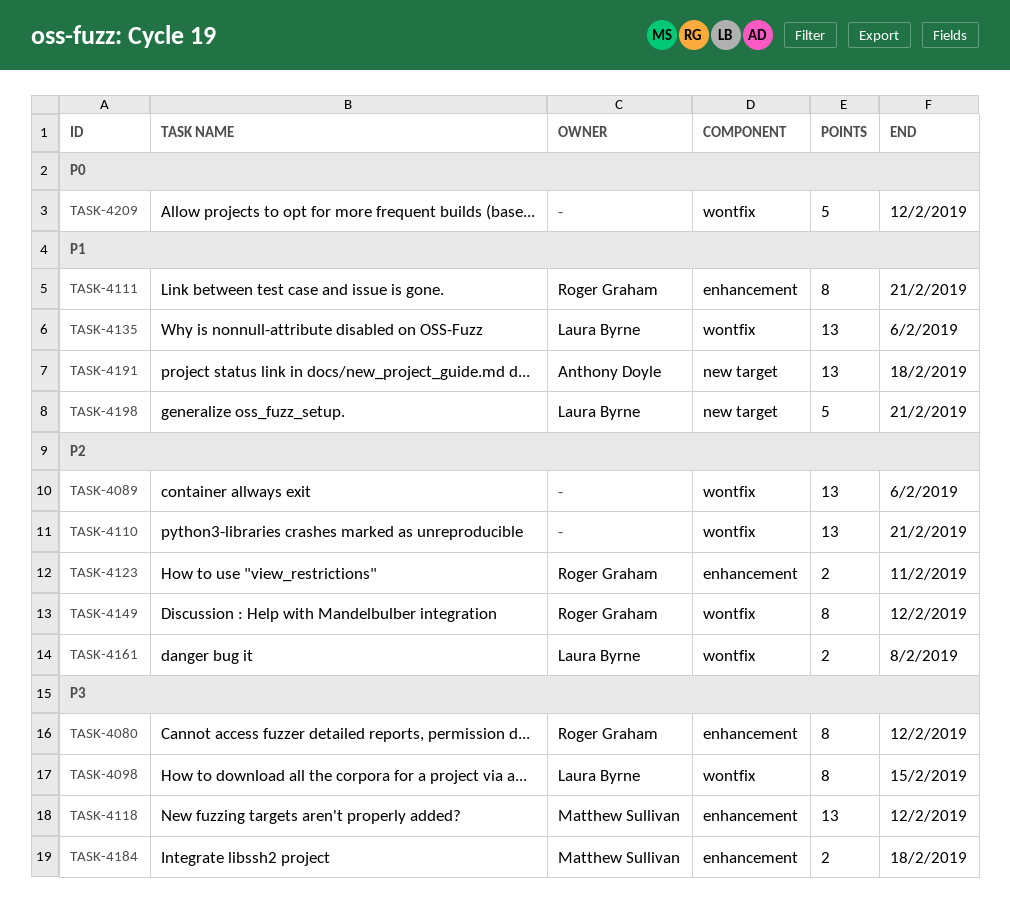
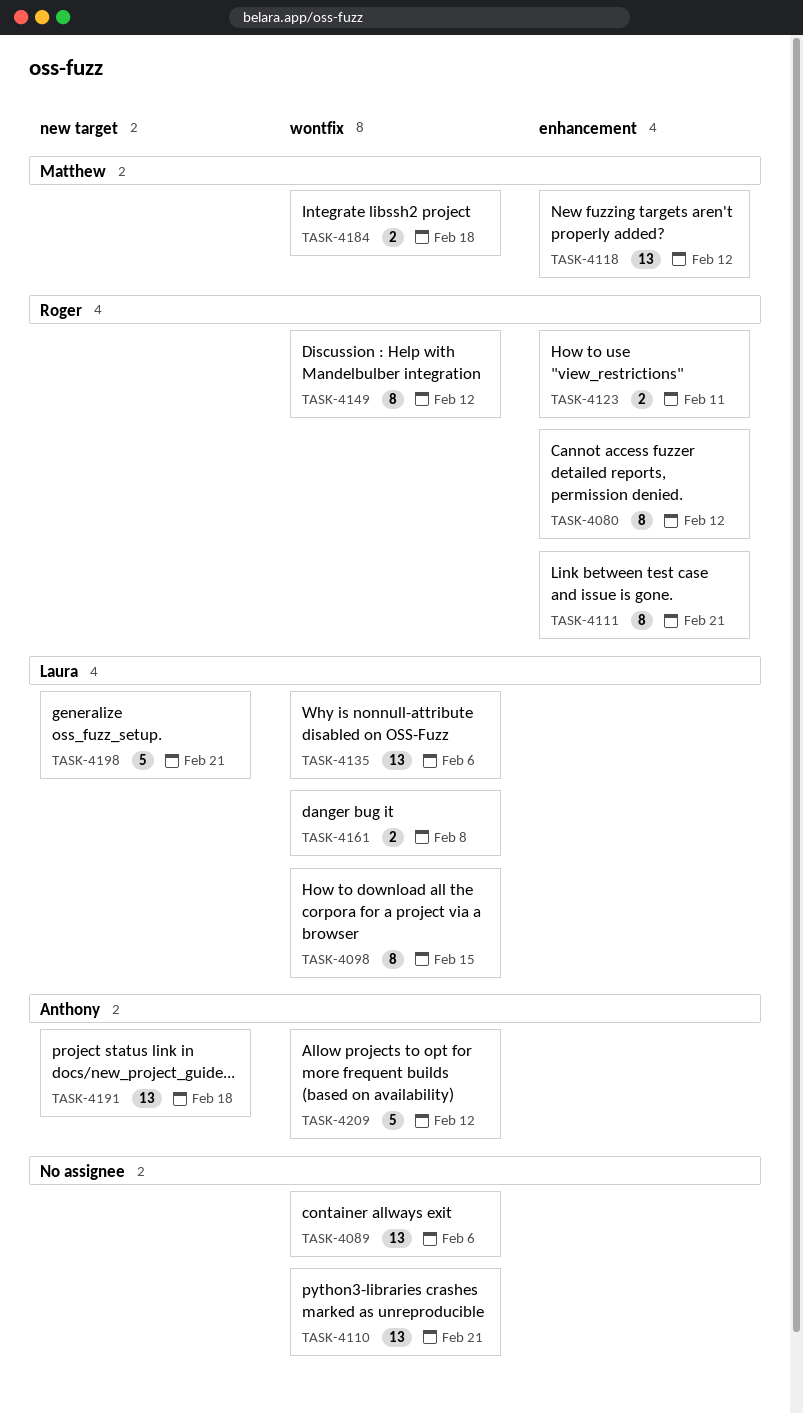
TASK-4184, label: enhancement -> wontfix
TASK-4209, owner: none -> Anthony Doyle

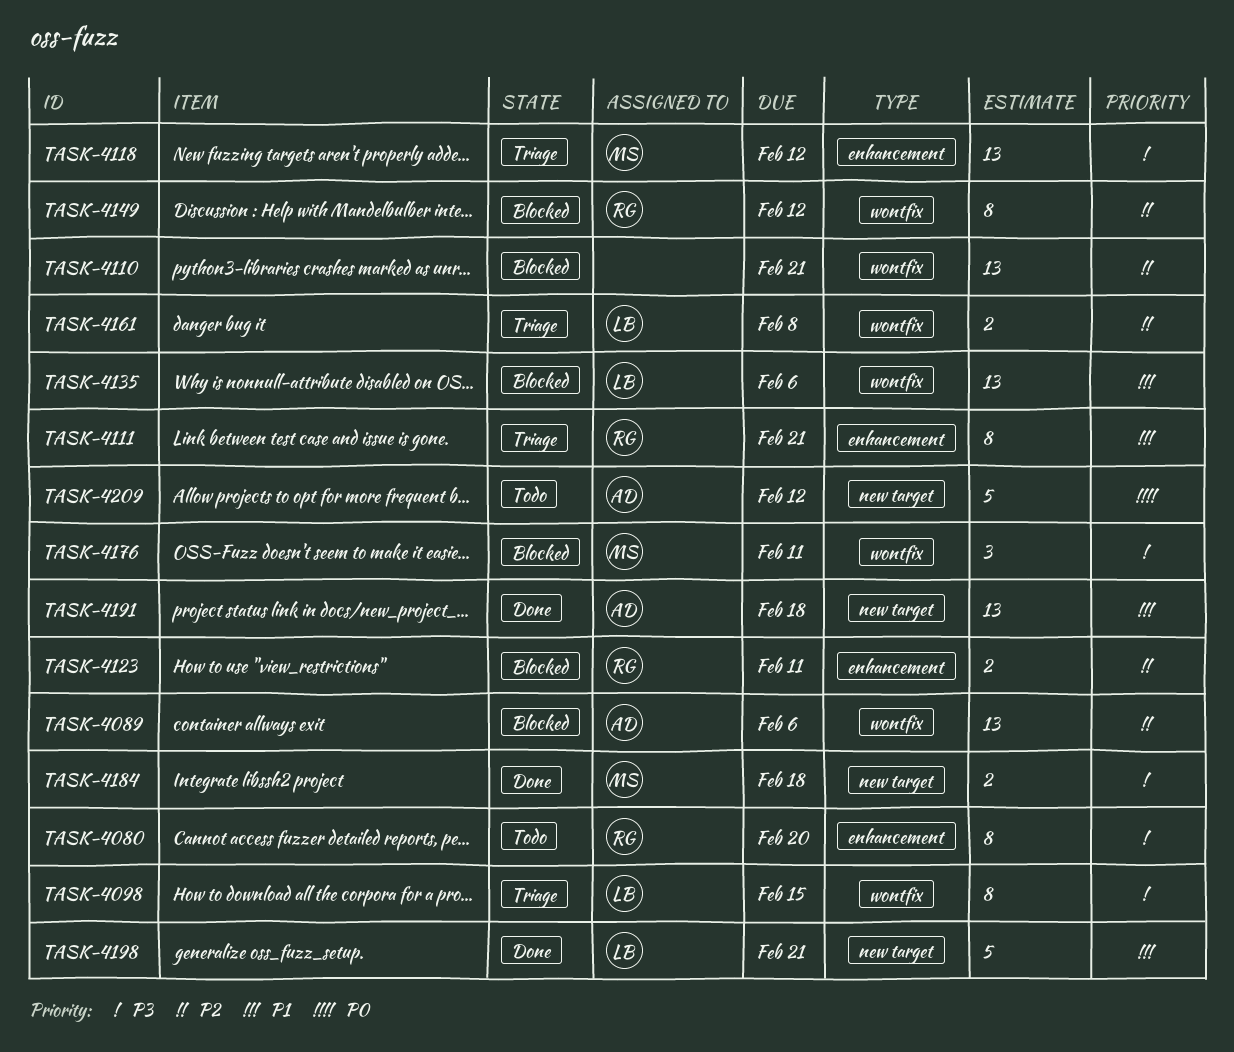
TASK-4080, due: Feb 12 -> Feb 20
TASK-4089, owner: none -> Anthony
TASK-4176: none -> present
TASK-4184, label: wontfix -> new target
TASK-4209, label: wontfix -> new target

